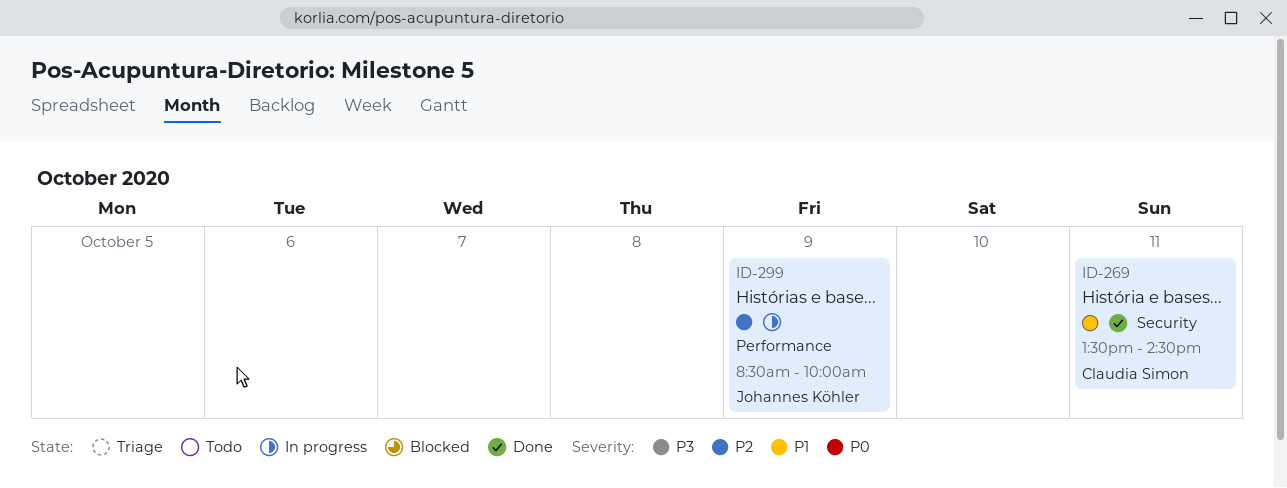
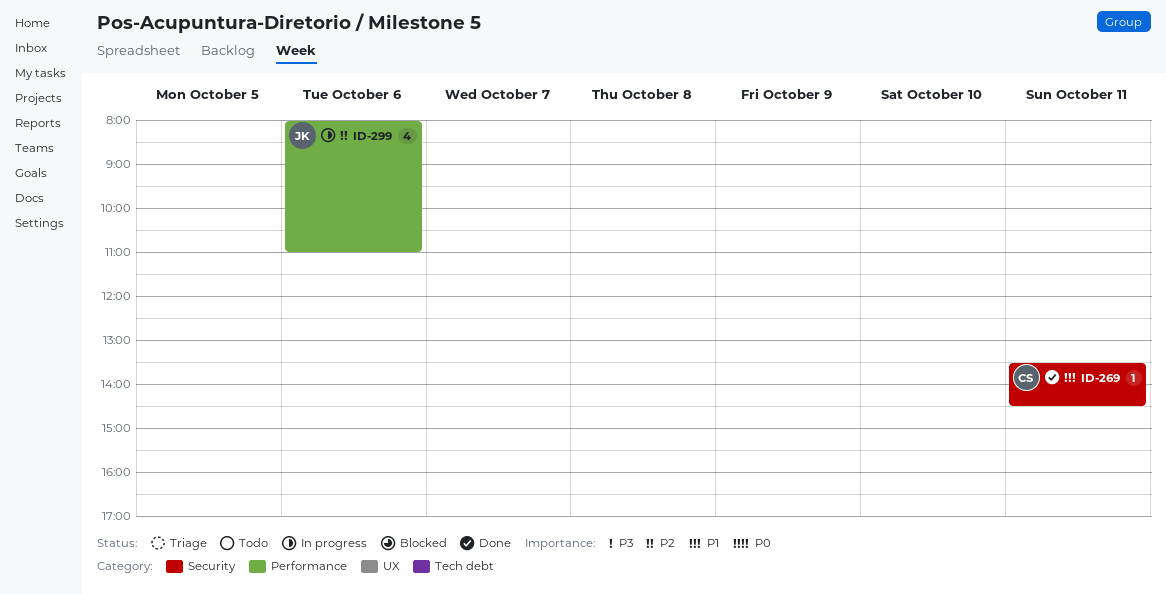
ID-299, day: Oct 9 -> Oct 6
ID-299, begins: 08:30 -> 08:00
ID-299, ends: 10:00 -> 11:00

